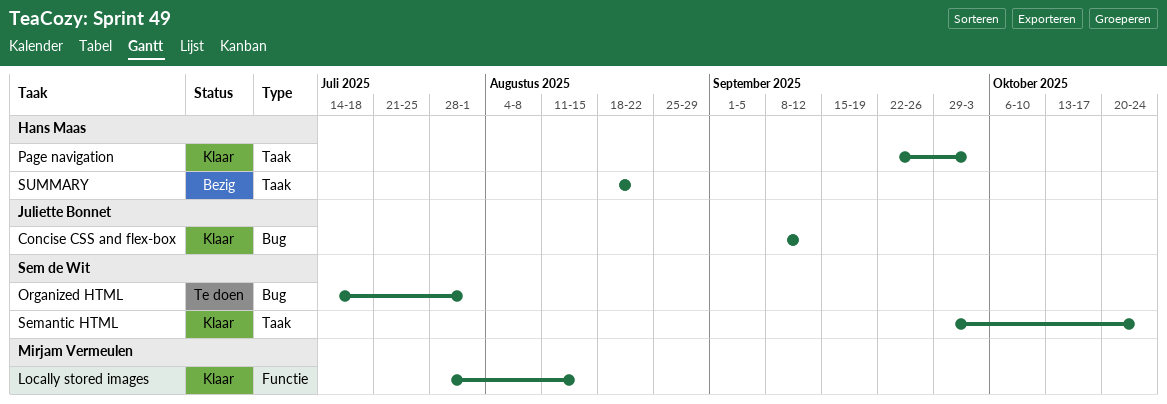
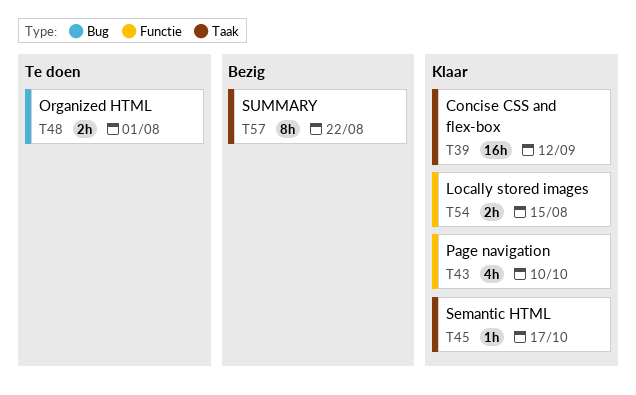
Concise CSS and flex-box, label: Bug -> Taak
Page navigation, label: Taak -> Functie
Page navigation, due: Oct 3 -> Oct 10
Semantic HTML, due: Oct 24 -> Oct 17

